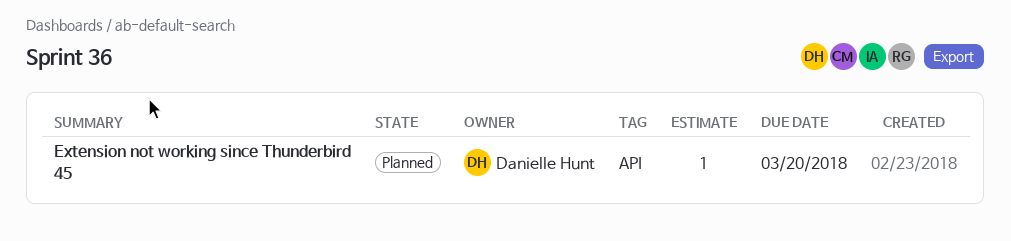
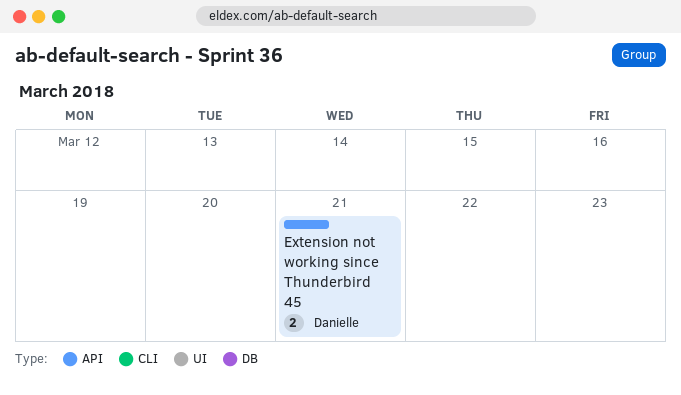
Extension not working since Thunderbird 45, estimate: 1 -> 2
Extension not working since Thunderbird 45, due: Mar 20 -> Mar 21

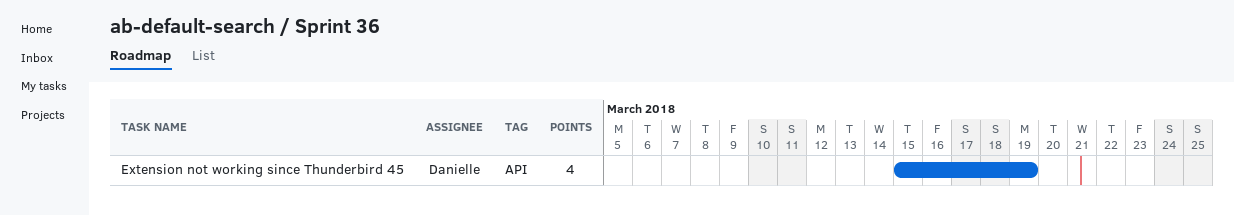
Extension not working since Thunderbird 45, estimate: 2 -> 4
Extension not working since Thunderbird 45, due: Mar 21 -> Mar 19

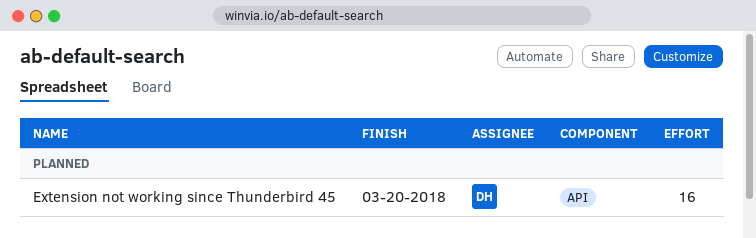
Extension not working since Thunderbird 45, estimate: 4 -> 16
Extension not working since Thunderbird 45, due: Mar 19 -> Mar 20

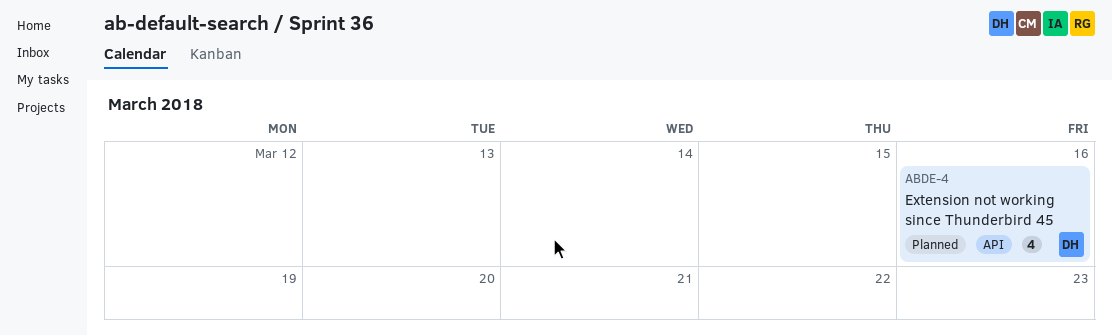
Extension not working since Thunderbird 45, estimate: 16 -> 4
Extension not working since Thunderbird 45, due: Mar 20 -> Mar 16

